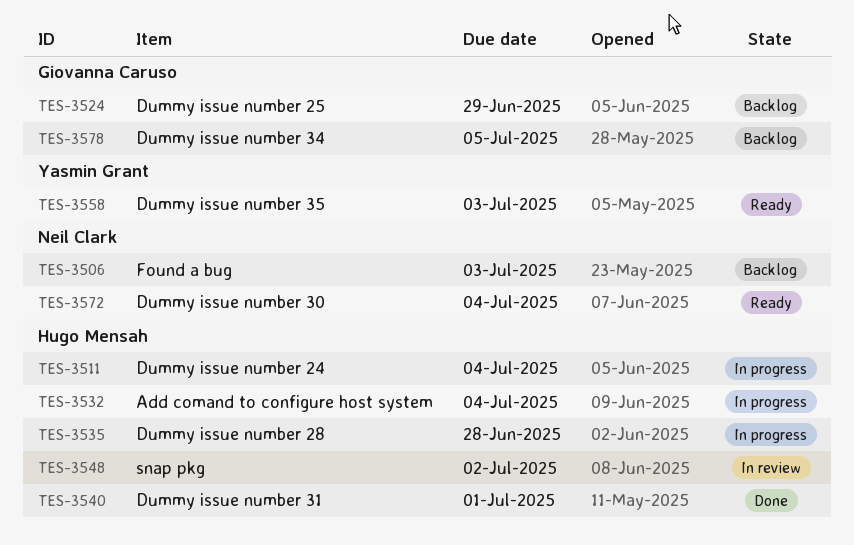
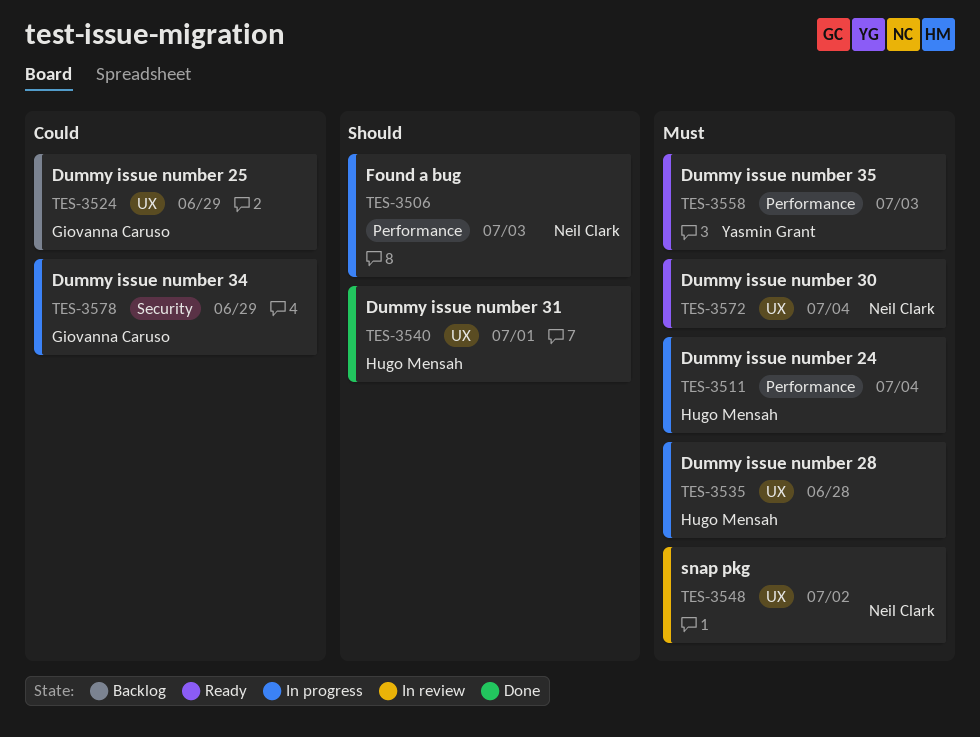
TES-3506, status: Backlog -> In progress
TES-3532: present -> none
TES-3548, owner: Hugo Mensah -> Neil Clark
TES-3578, status: Backlog -> In progress
TES-3578, due: Jul 5 -> Jun 29

